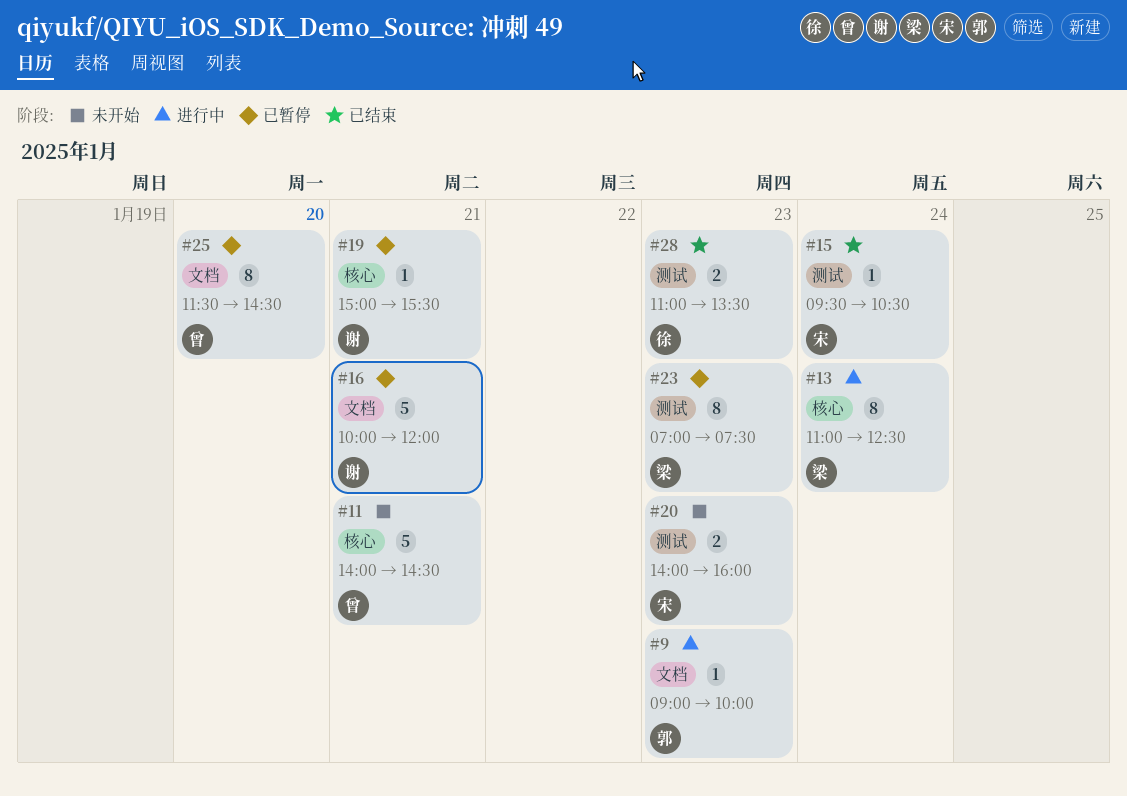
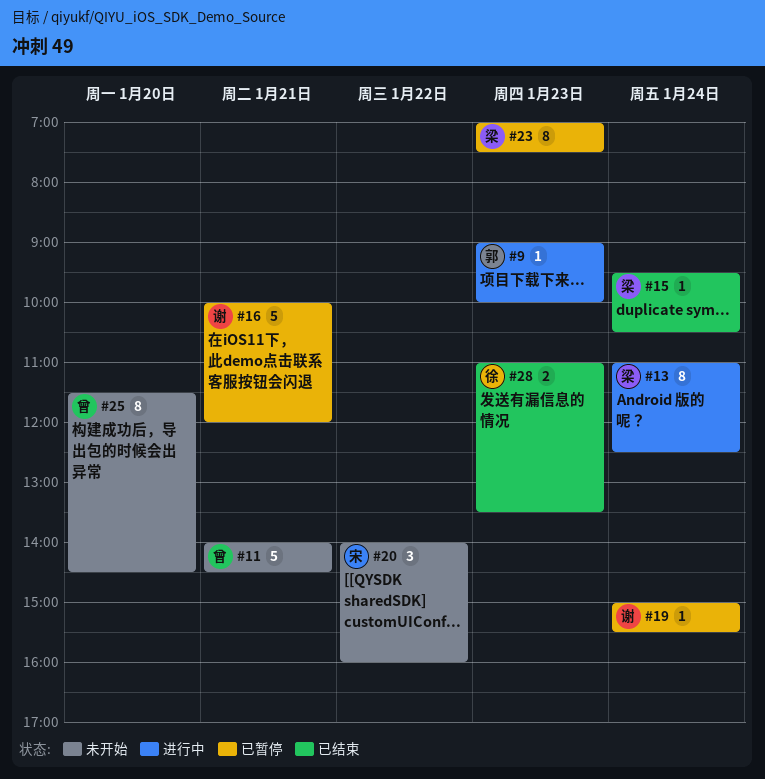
#15, owner: 宋 -> 梁
#19, day: Jan 21 -> Jan 24
#20, estimate: 2 -> 3
#20, day: Jan 23 -> Jan 22
#25, status: 已暂停 -> 未开始

